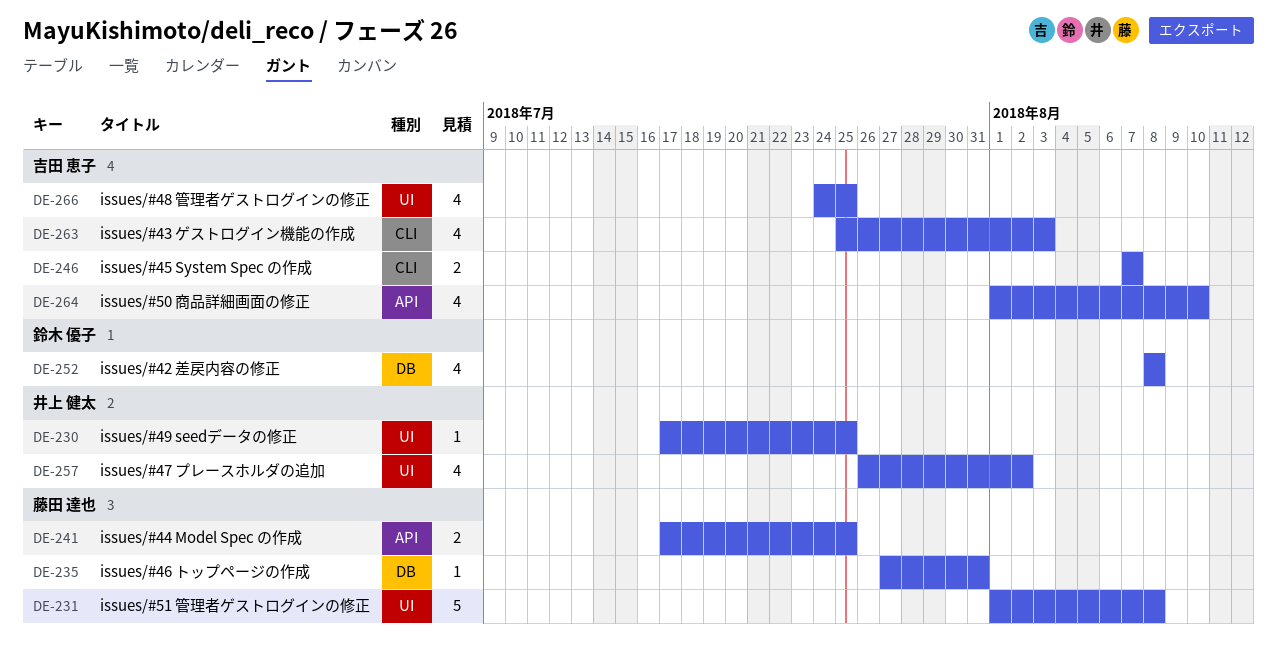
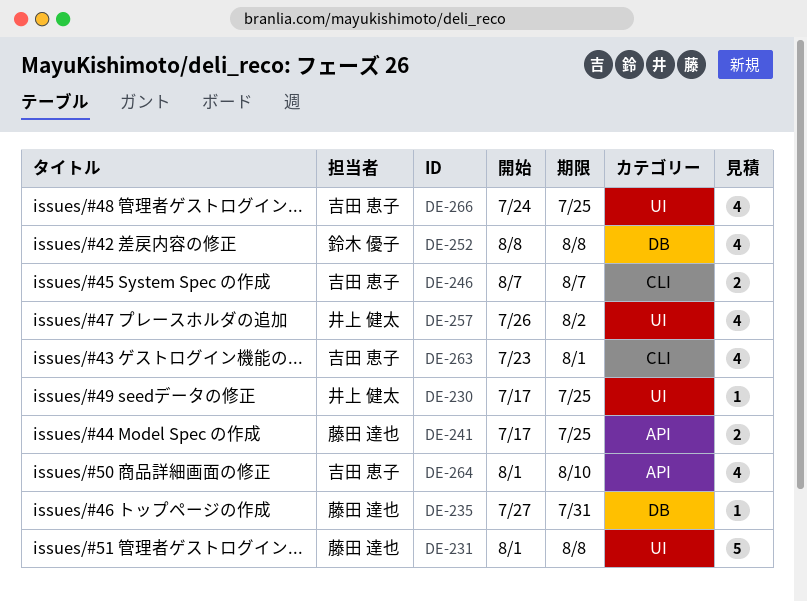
DE-263, start: Jul 25 -> Jul 23
DE-263, due: Aug 3 -> Aug 1

